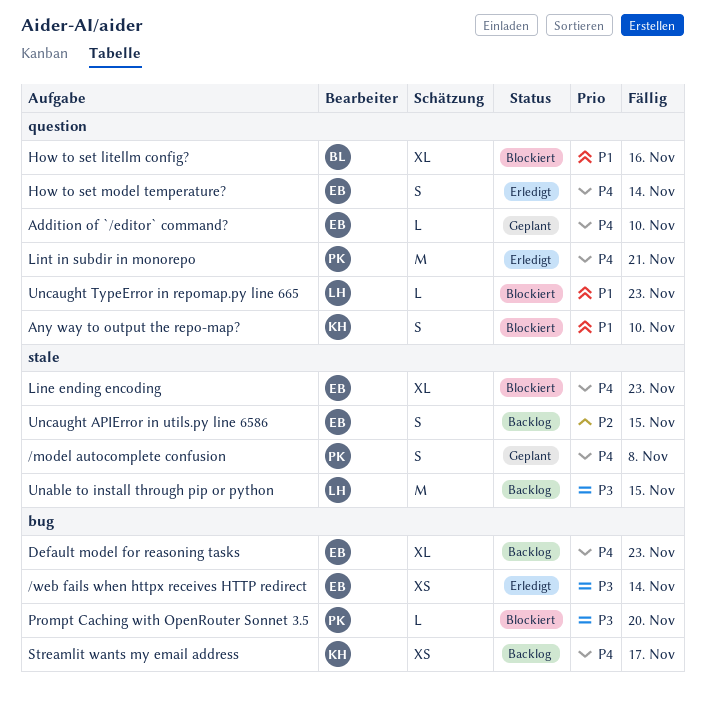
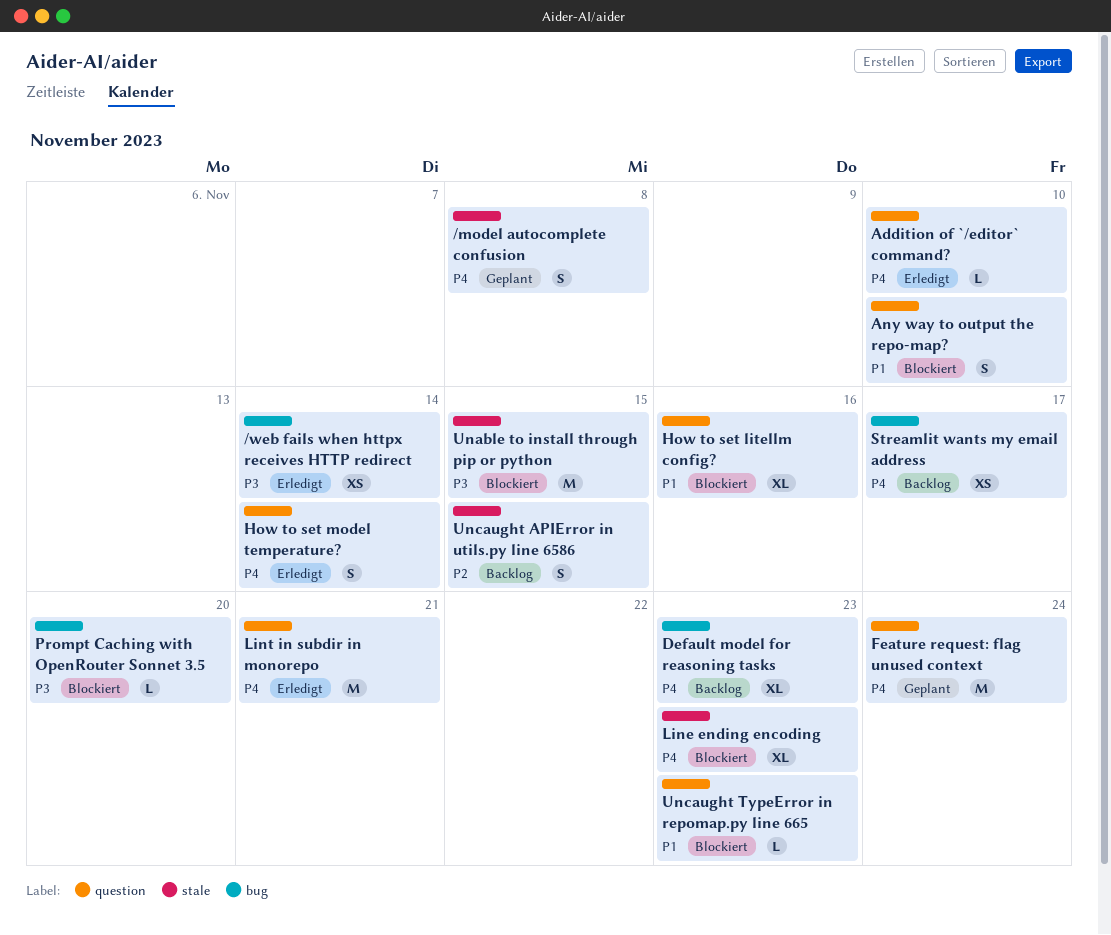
Addition of `/editor` command?, status: Geplant -> Erledigt
Feature request: flag unused context: none -> present
Unable to install through pip or python, status: Backlog -> Blockiert

